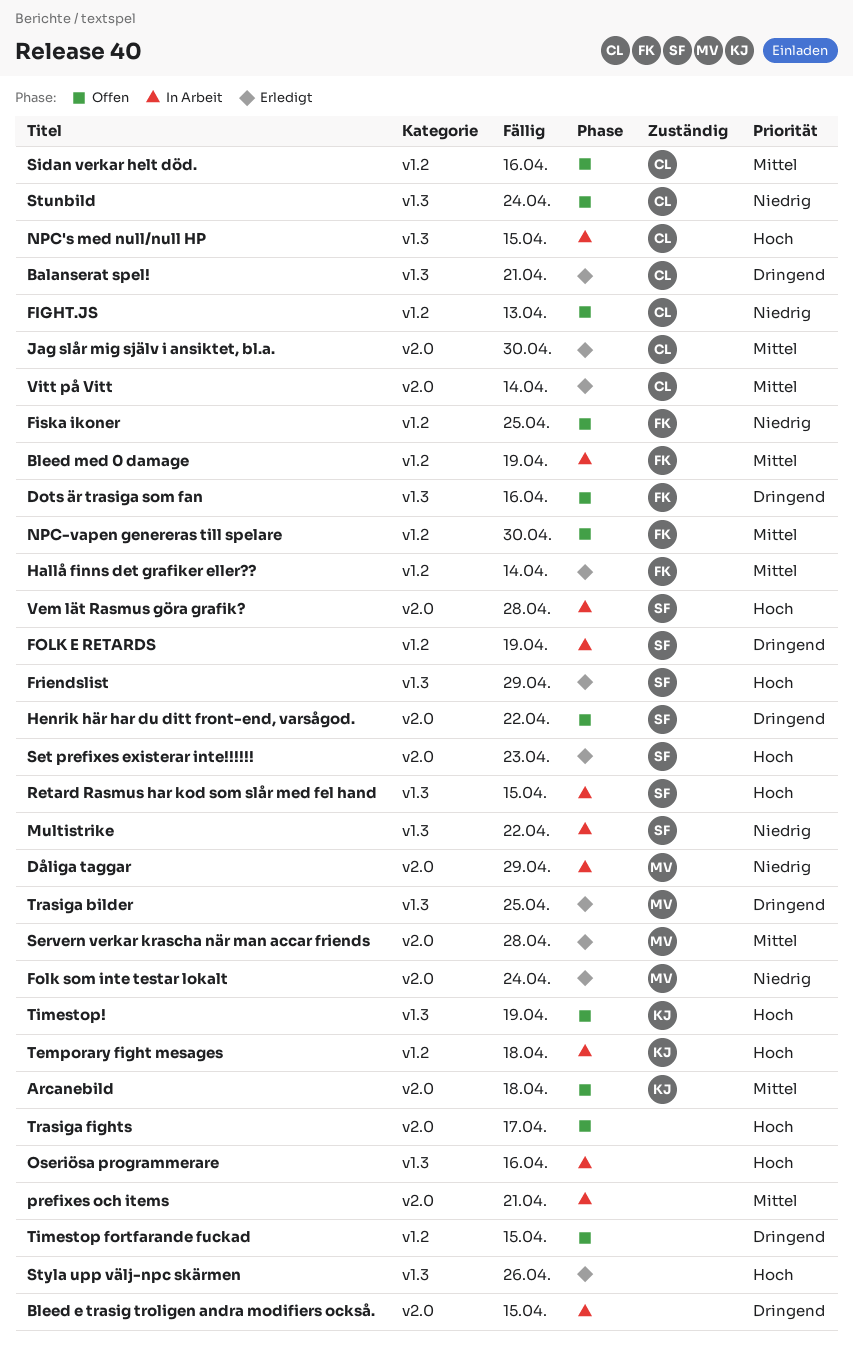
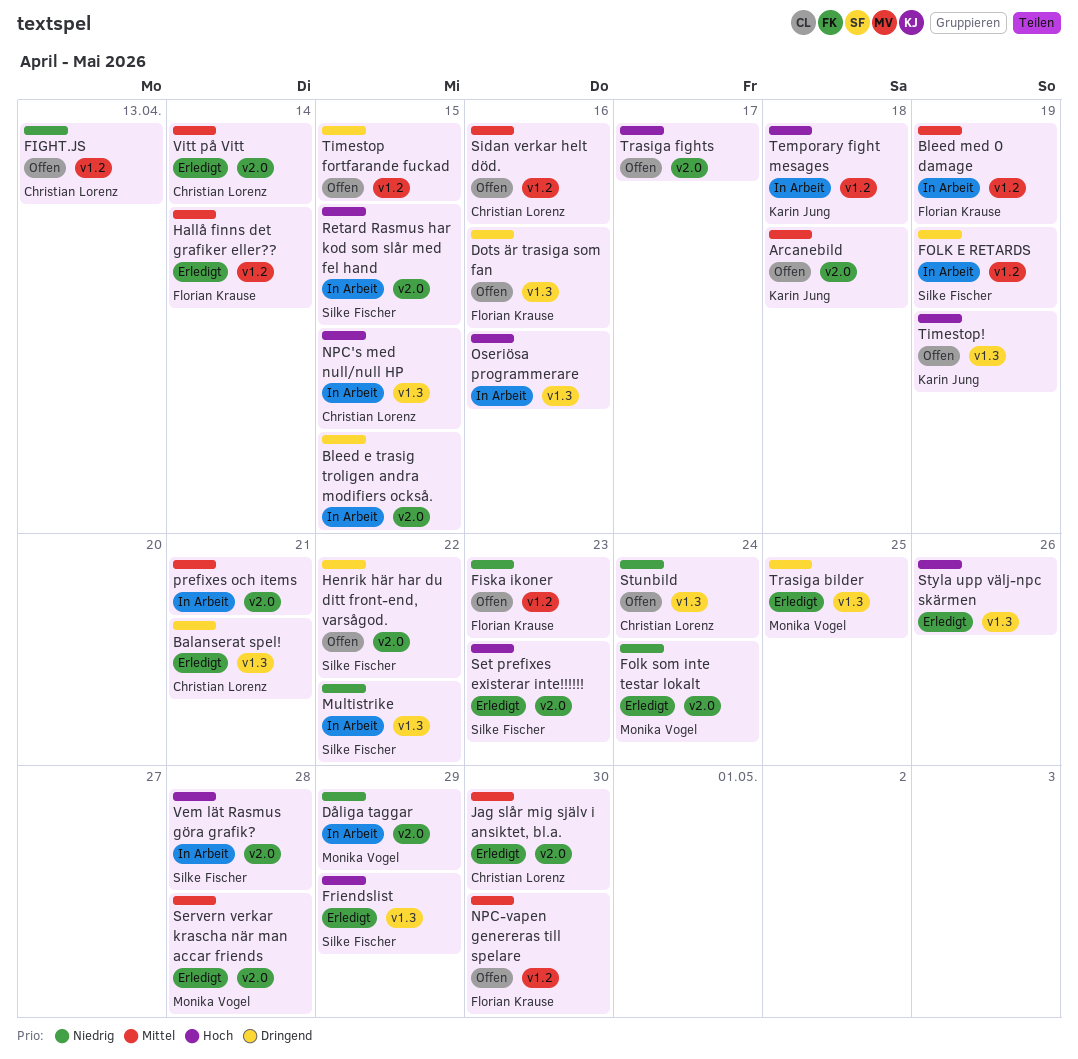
Fiska ikoner, due: Apr 25 -> Apr 23
Retard Rasmus har kod som slår med fel hand, label: v1.3 -> v2.0

